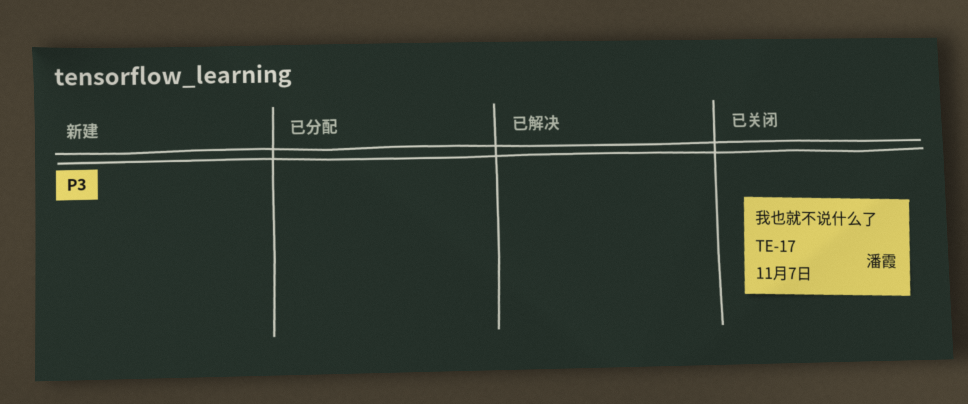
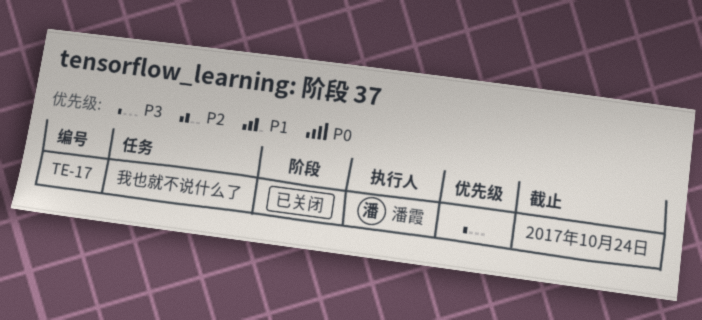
TE-17, due: Nov 7 -> Oct 24

